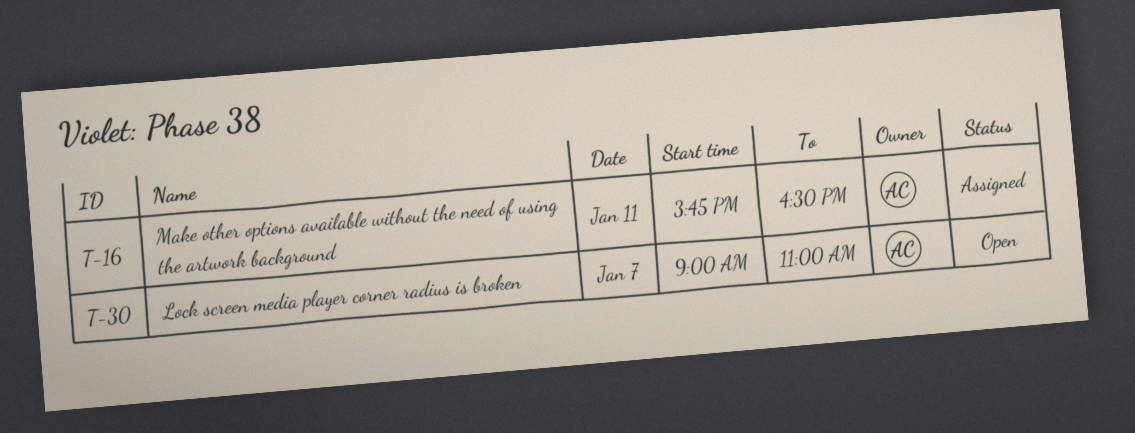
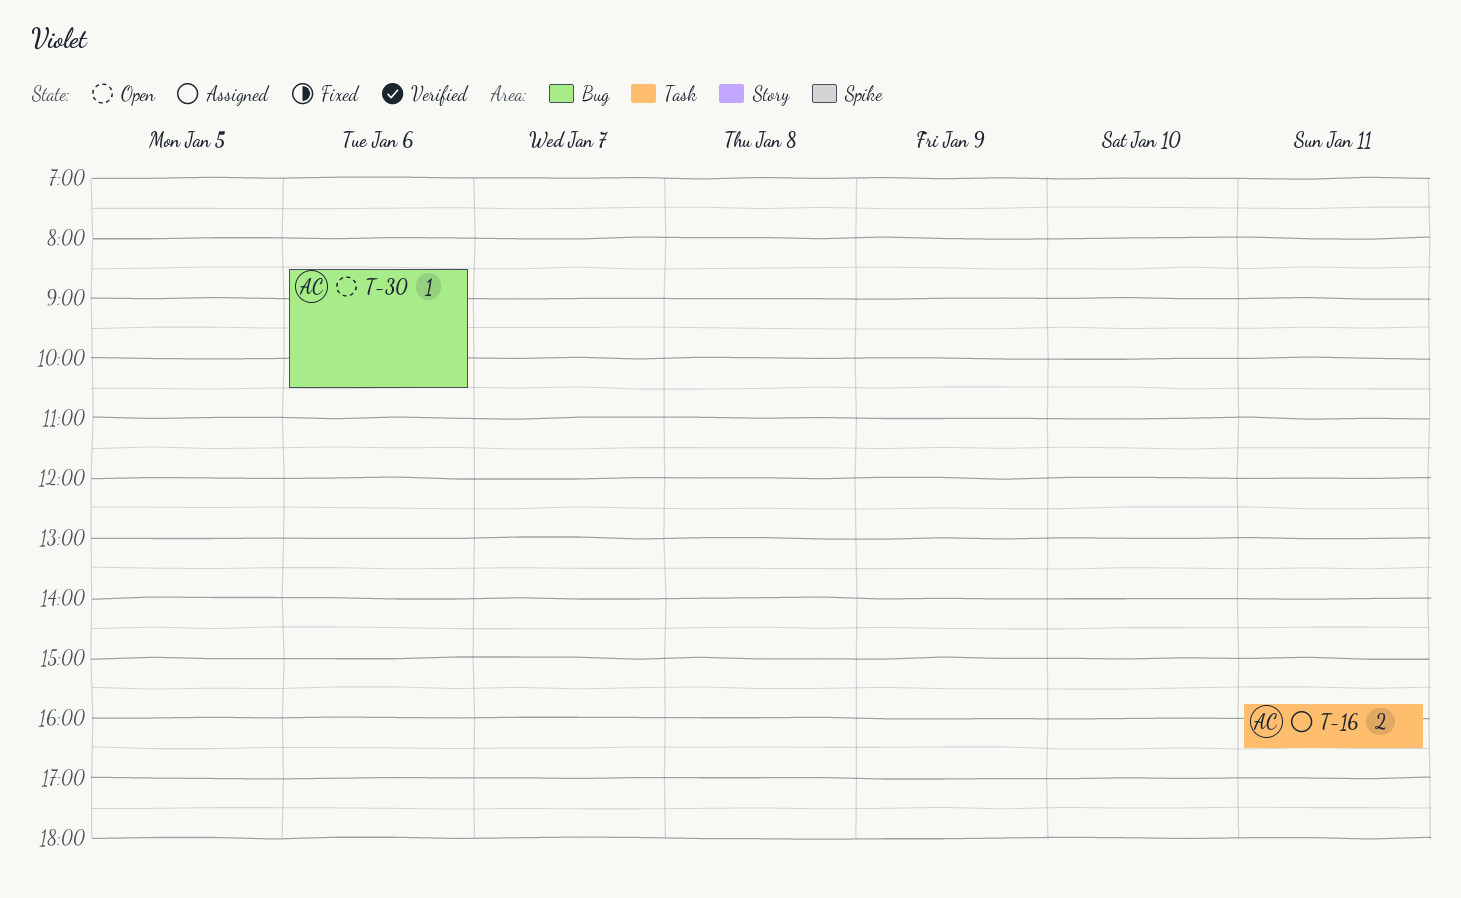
T-30, day: Jan 7 -> Jan 6
T-30, begins: 09:00 -> 08:30
T-30, ends: 11:00 -> 10:30

